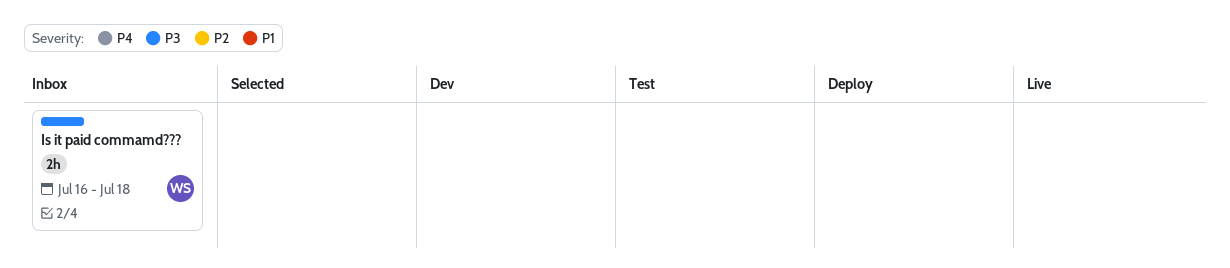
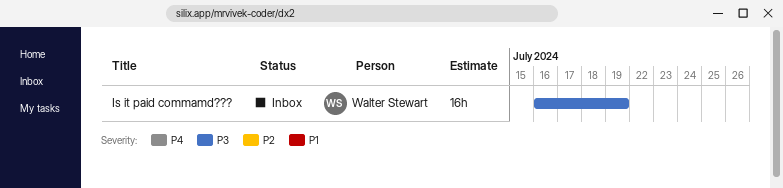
Is it paid commamd???, estimate: 2h -> 16h
Is it paid commamd???, due: Jul 18 -> Jul 19

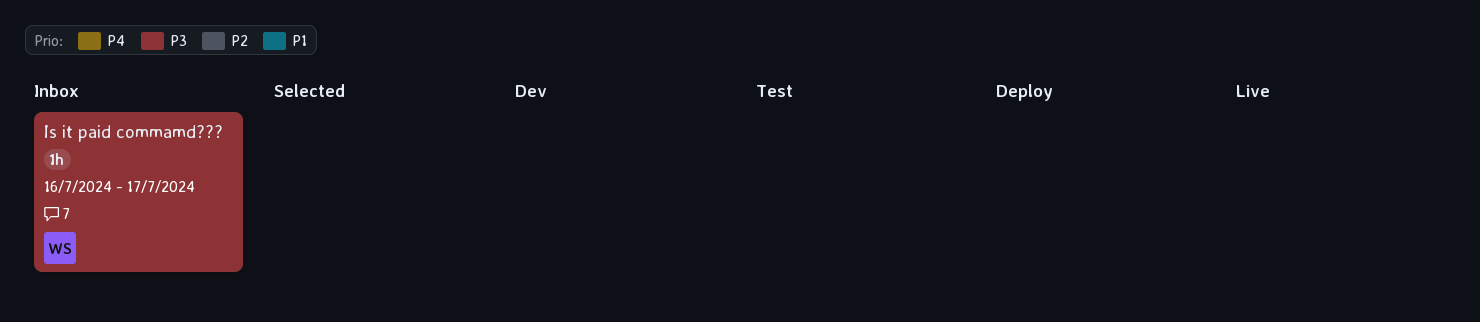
Is it paid commamd???, estimate: 16h -> 1h
Is it paid commamd???, due: Jul 19 -> Jul 17

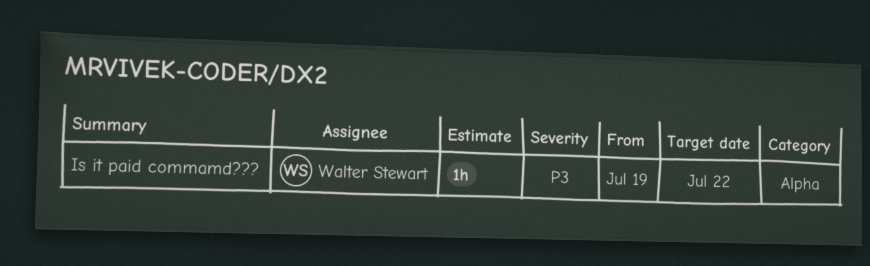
Is it paid commamd???, start: Jul 16 -> Jul 19
Is it paid commamd???, due: Jul 17 -> Jul 22

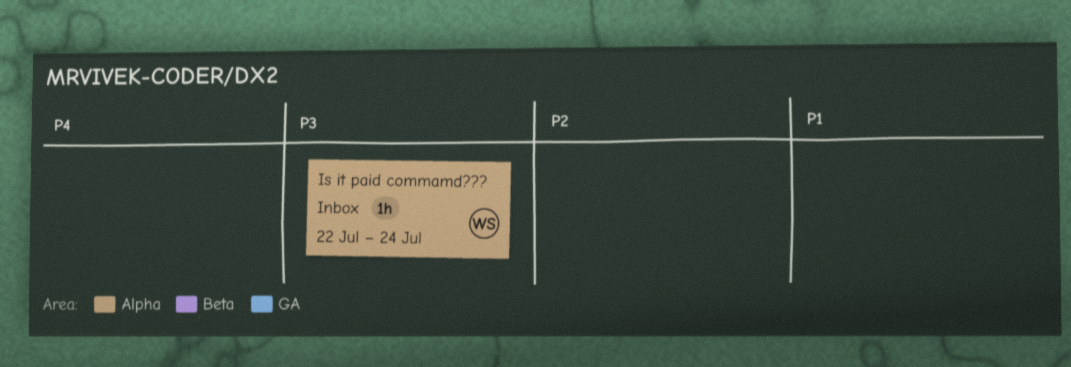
Is it paid commamd???, start: Jul 19 -> Jul 22
Is it paid commamd???, due: Jul 22 -> Jul 24

